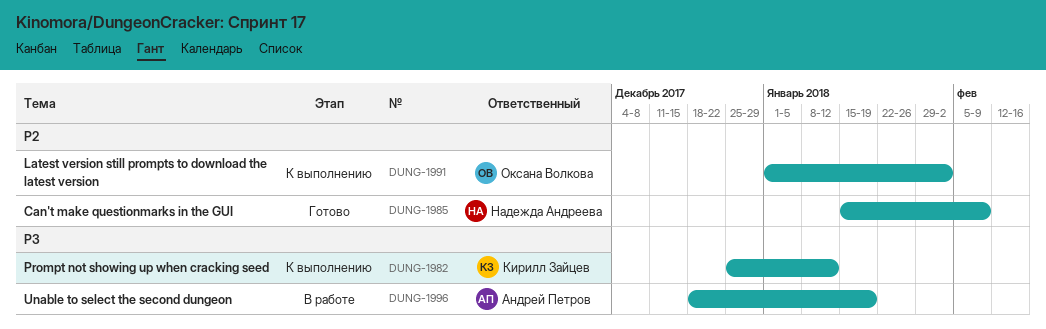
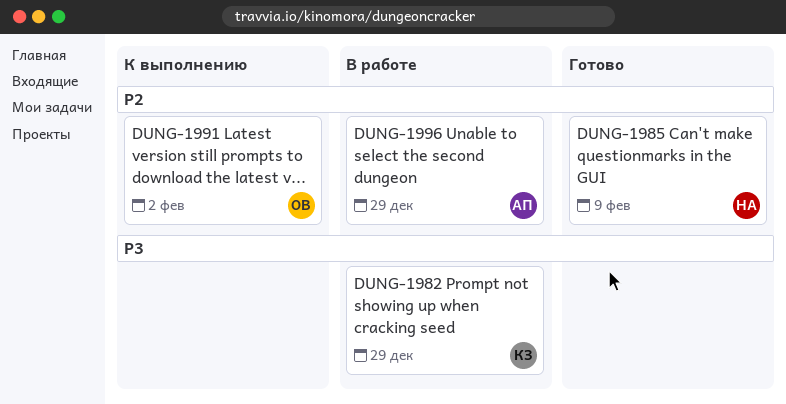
DUNG-1982, status: К выполнению -> В работе
DUNG-1982, due: Jan 12 -> Dec 29
DUNG-1996, priority: P3 -> P2
DUNG-1996, due: Jan 19 -> Dec 29

